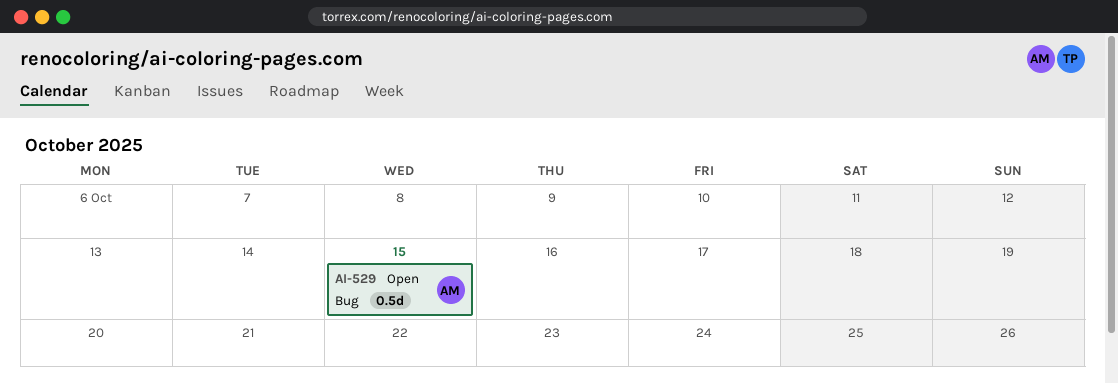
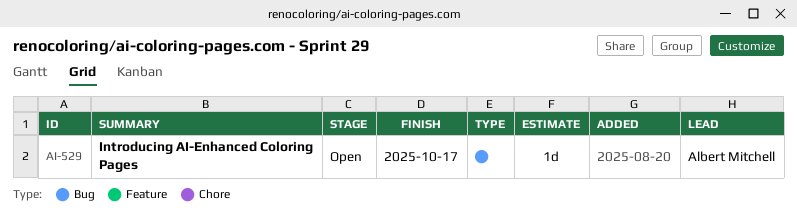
AI-529, estimate: 0.5d -> 1d
AI-529, due: Oct 15 -> Oct 17

